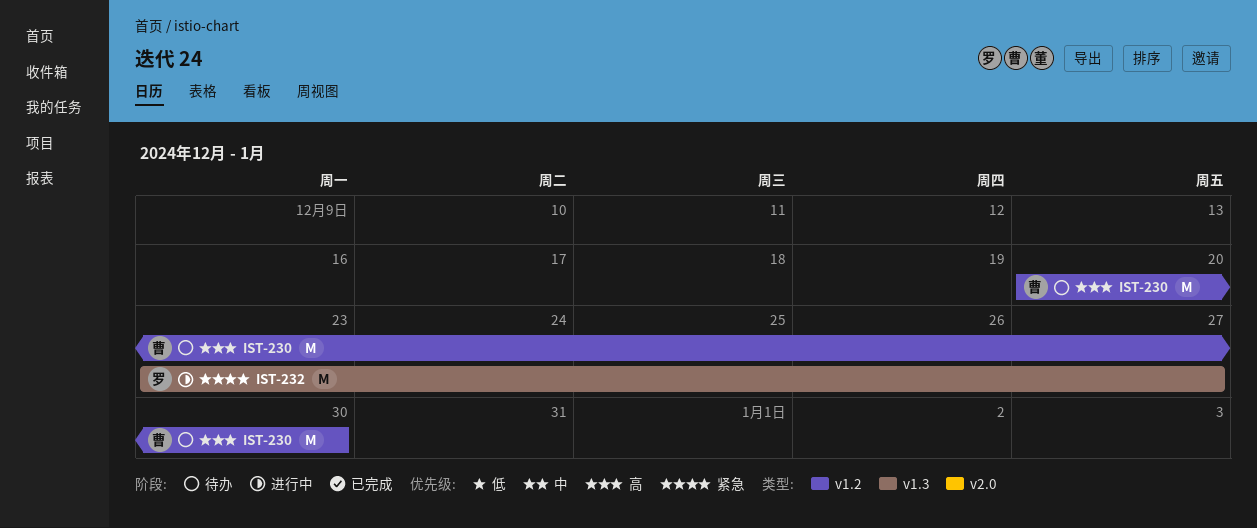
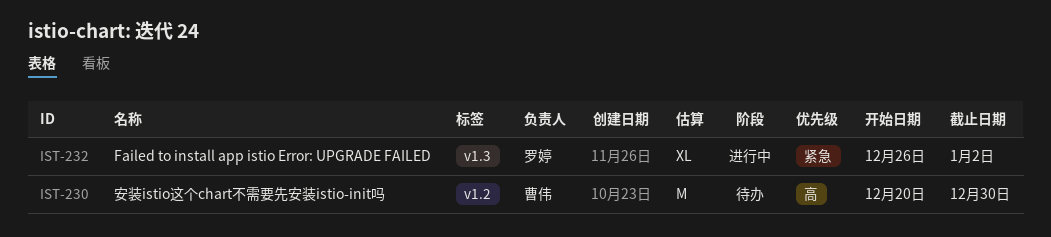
IST-232, estimate: M -> XL
IST-232, start: Dec 23 -> Dec 26
IST-232, due: Dec 27 -> Jan 2

